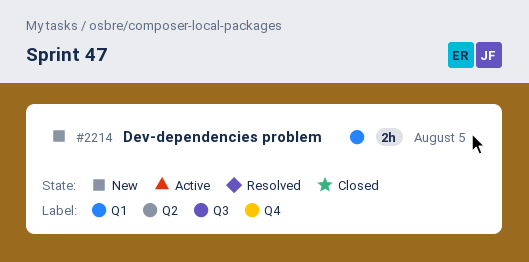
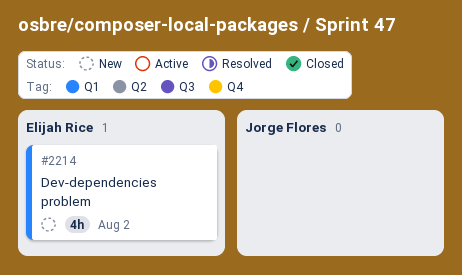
#2214, estimate: 2h -> 4h
#2214, due: Aug 5 -> Aug 2

